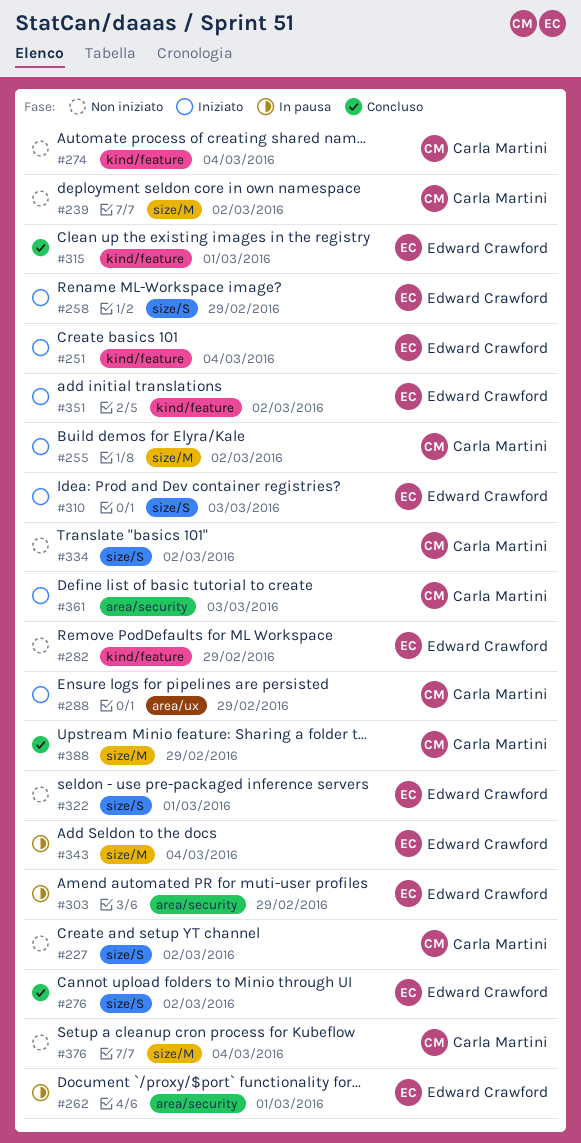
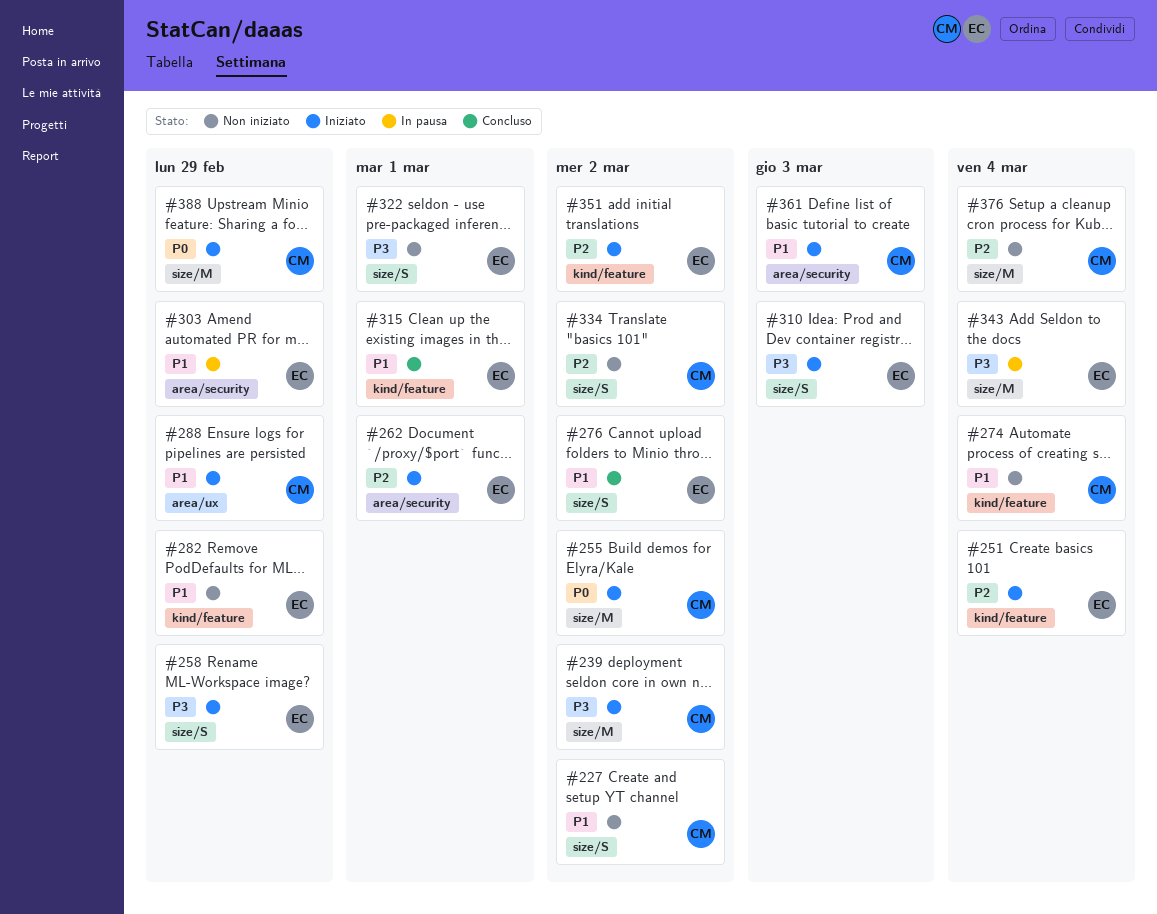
#239, status: Non iniziato -> Iniziato
#262, status: In pausa -> Iniziato
#388, status: Concluso -> Iniziato

